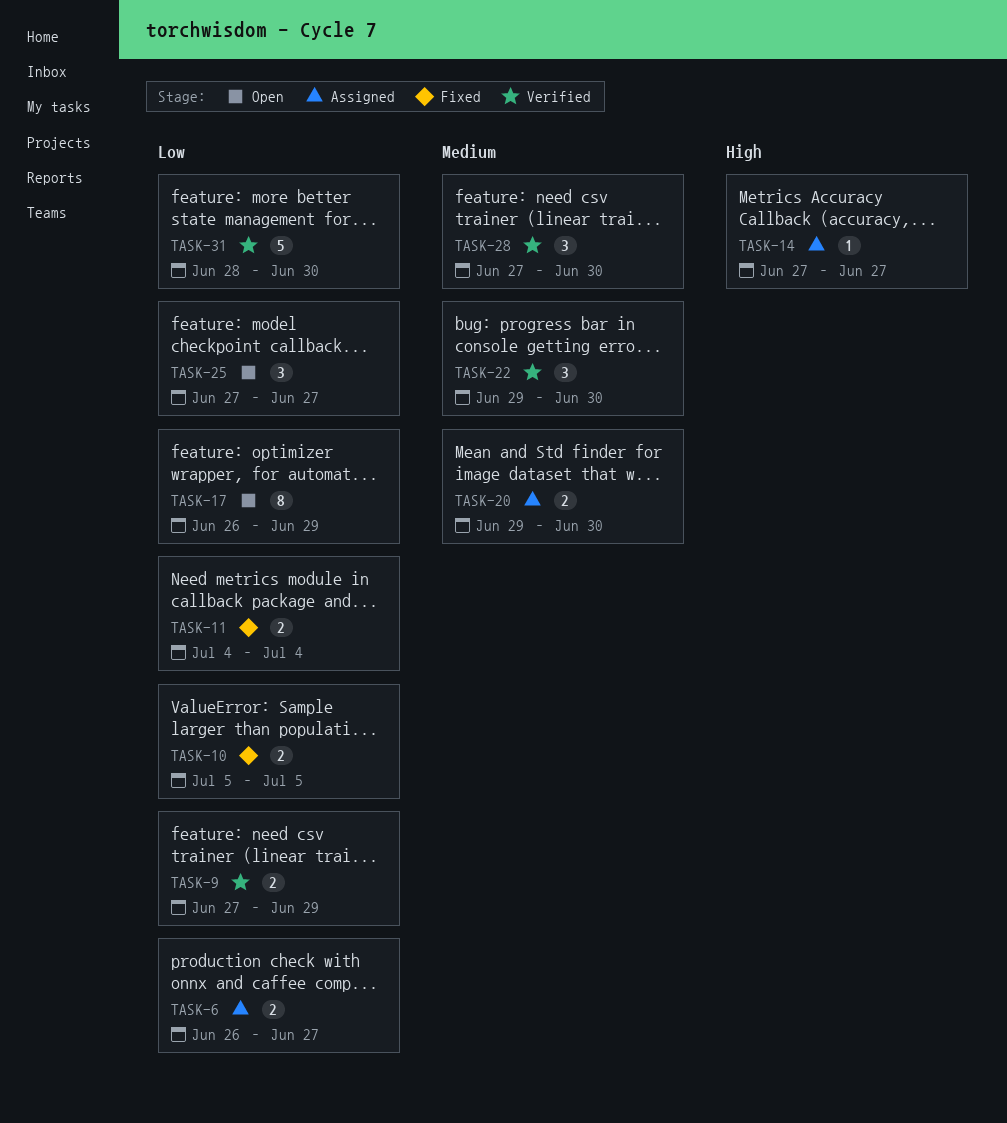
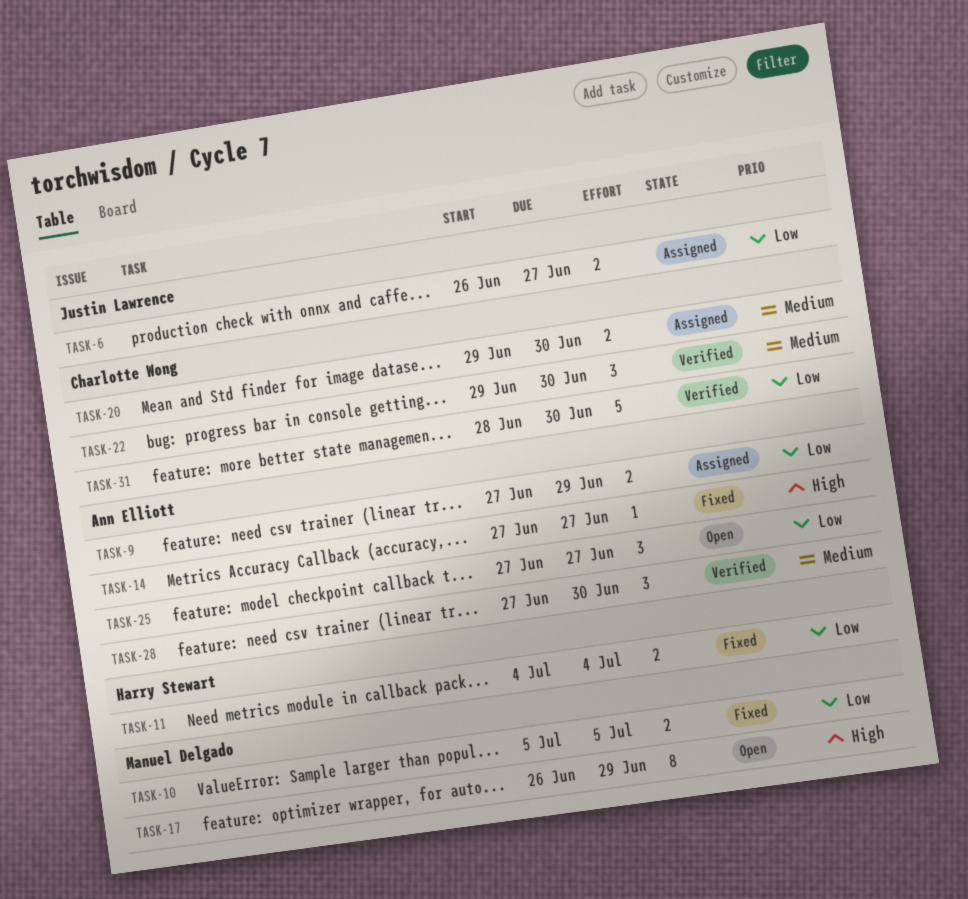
TASK-9, status: Verified -> Assigned
TASK-14, status: Assigned -> Fixed
TASK-17, priority: Low -> High

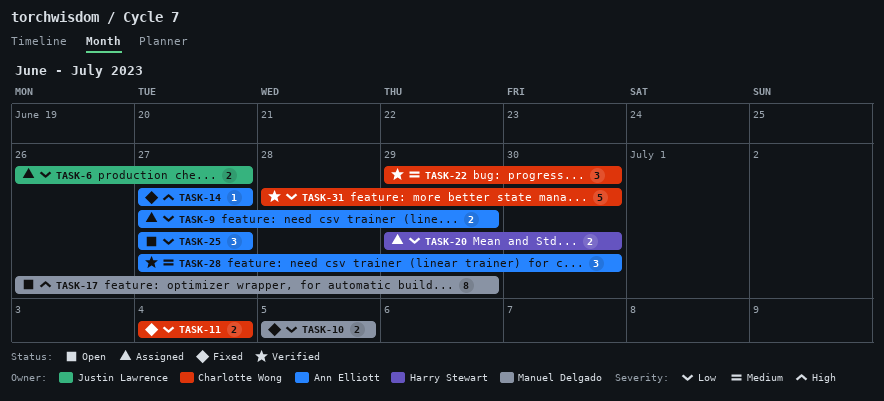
TASK-11, owner: Harry Stewart -> Charlotte Wong
TASK-20, owner: Charlotte Wong -> Harry Stewart
TASK-20, priority: Medium -> Low

